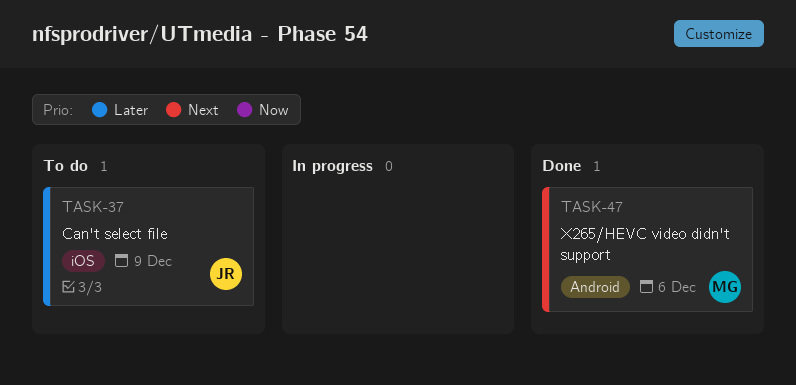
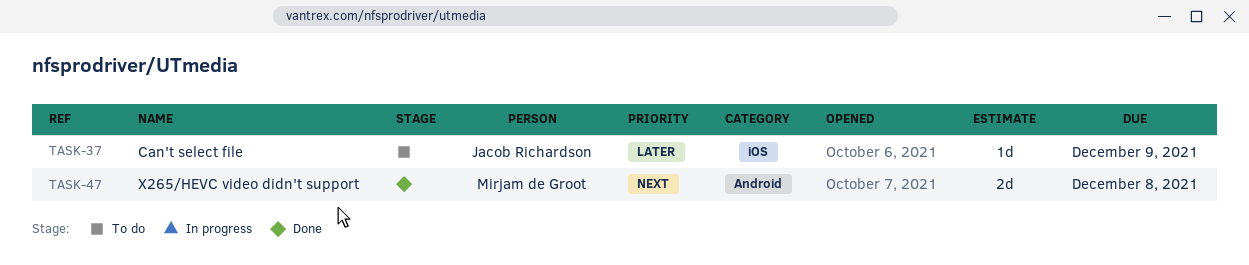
TASK-47, due: Dec 6 -> Dec 8

